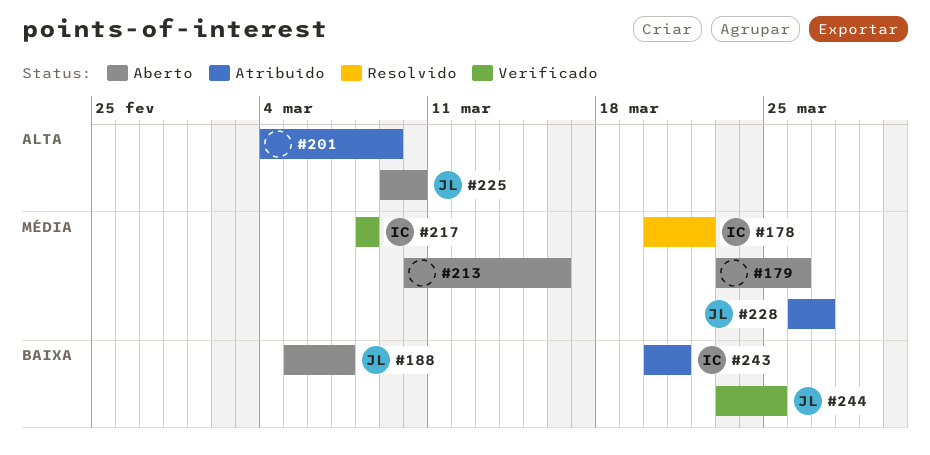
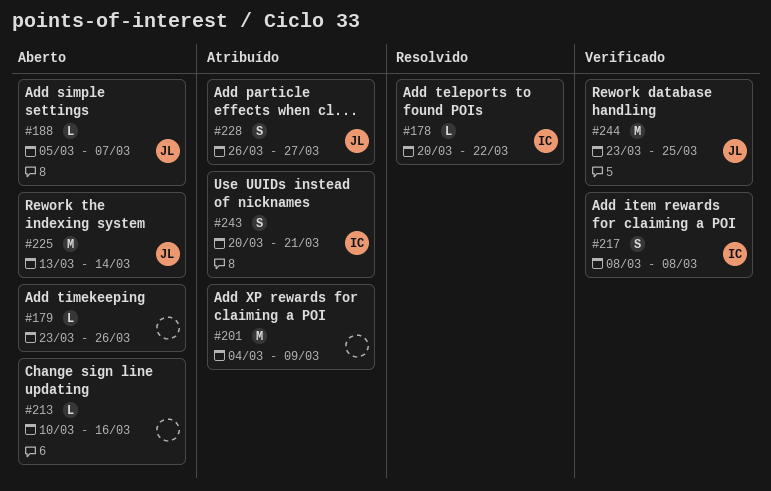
#225, start: Mar 9 -> Mar 13
#225, due: Mar 10 -> Mar 14

